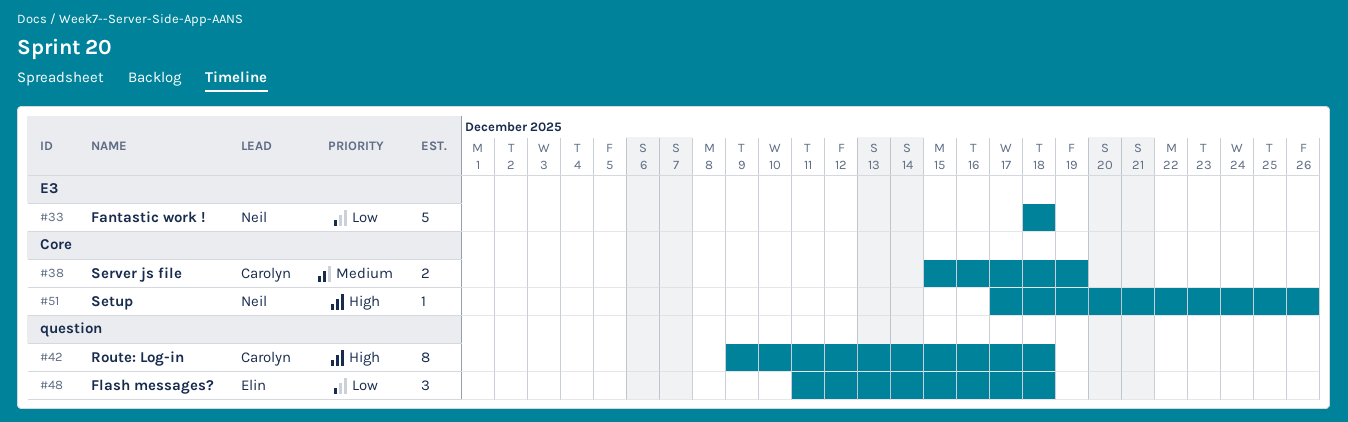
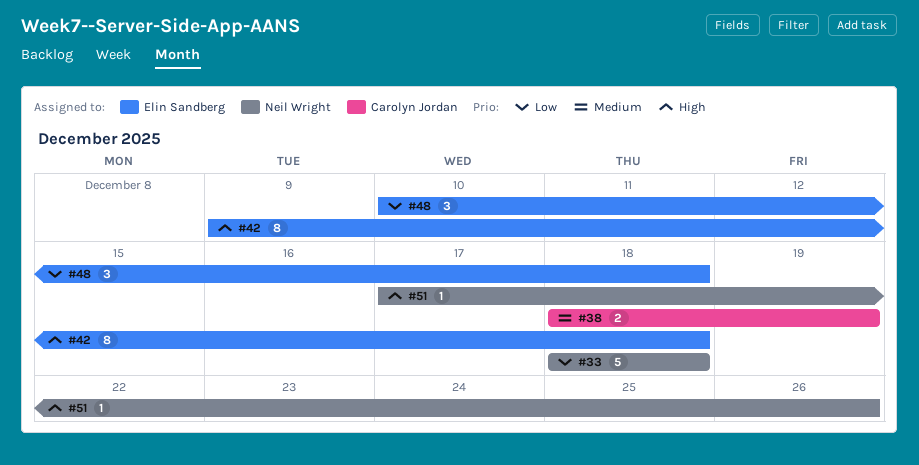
#38, start: Dec 15 -> Dec 18
#42, owner: Carolyn Jordan -> Elin Sandberg
#48, start: Dec 11 -> Dec 10

